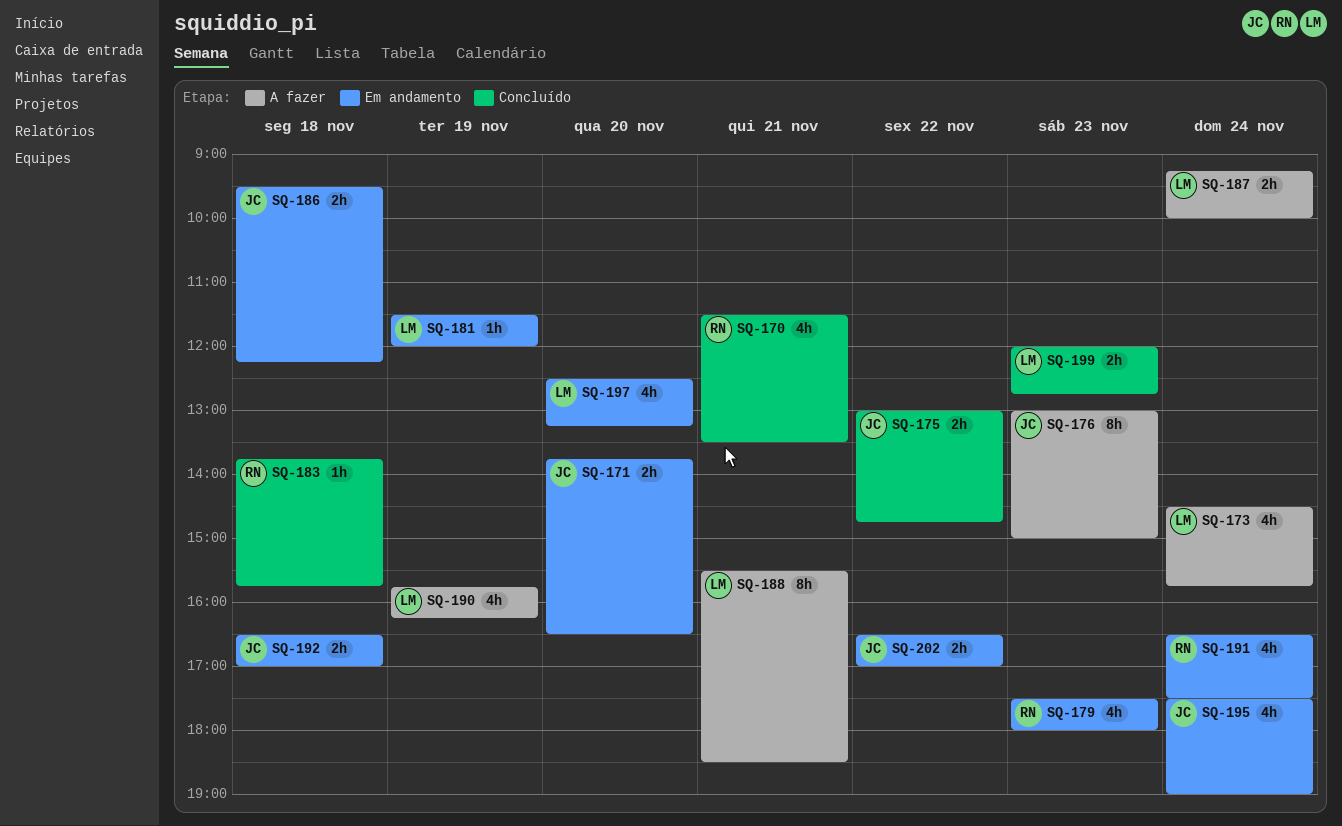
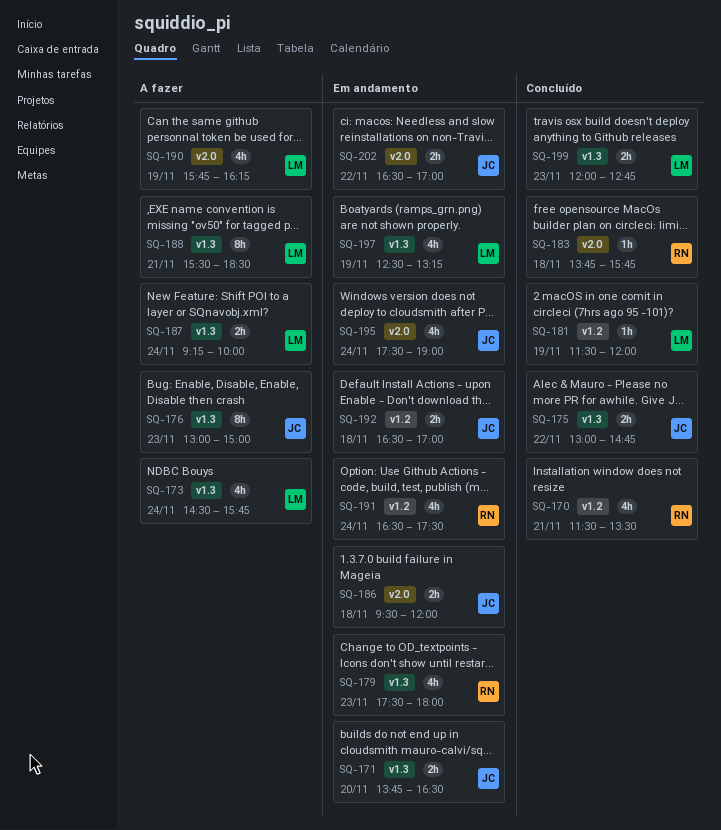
SQ-181, status: Em andamento -> Concluído
SQ-186, ends: 12:15 -> 12:00
SQ-197, day: Nov 20 -> Nov 19

